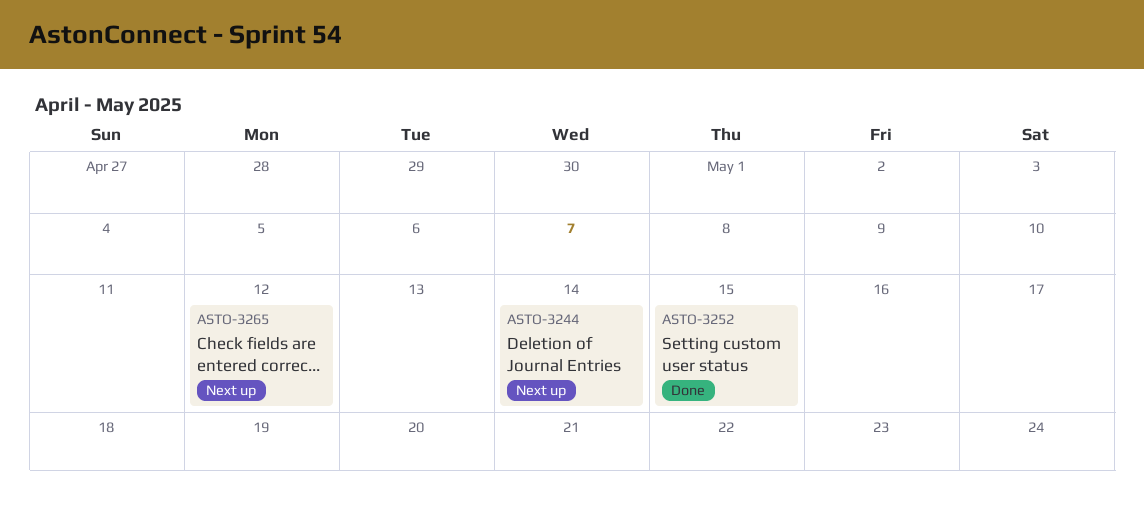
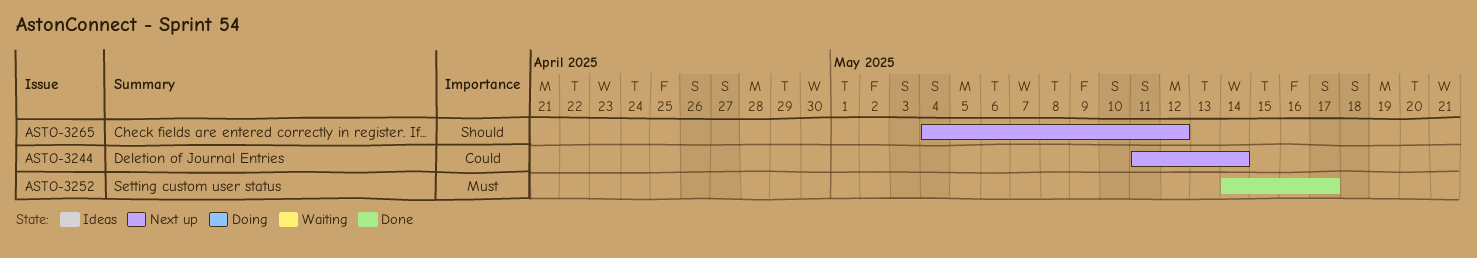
ASTO-3252, due: May 15 -> May 17

